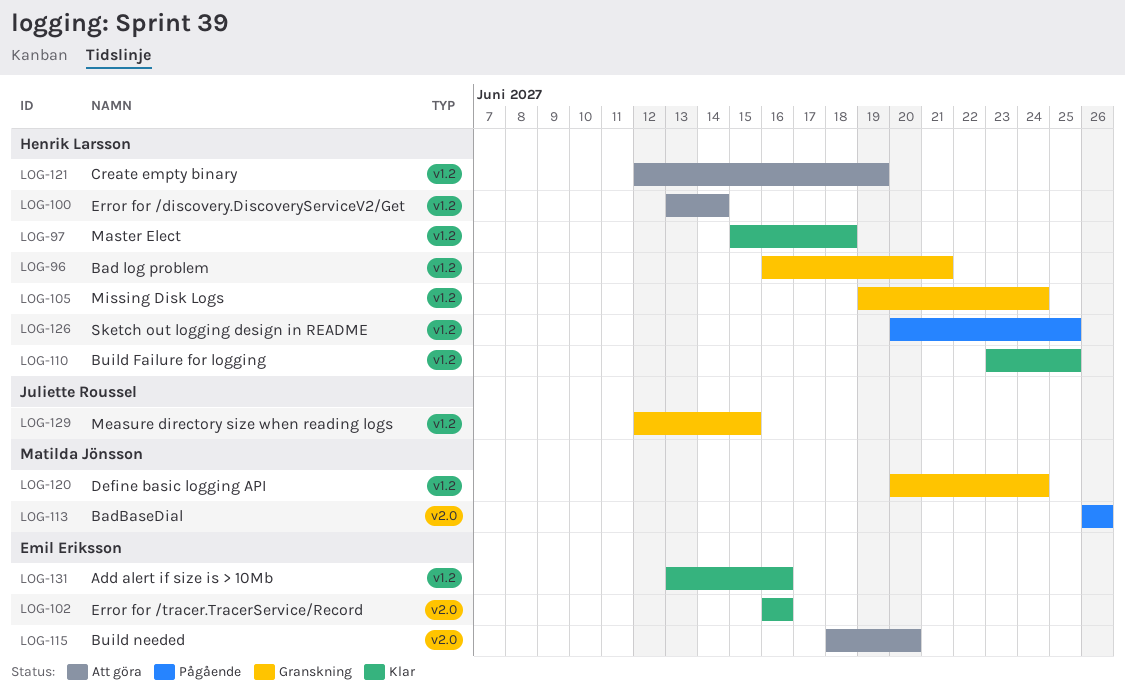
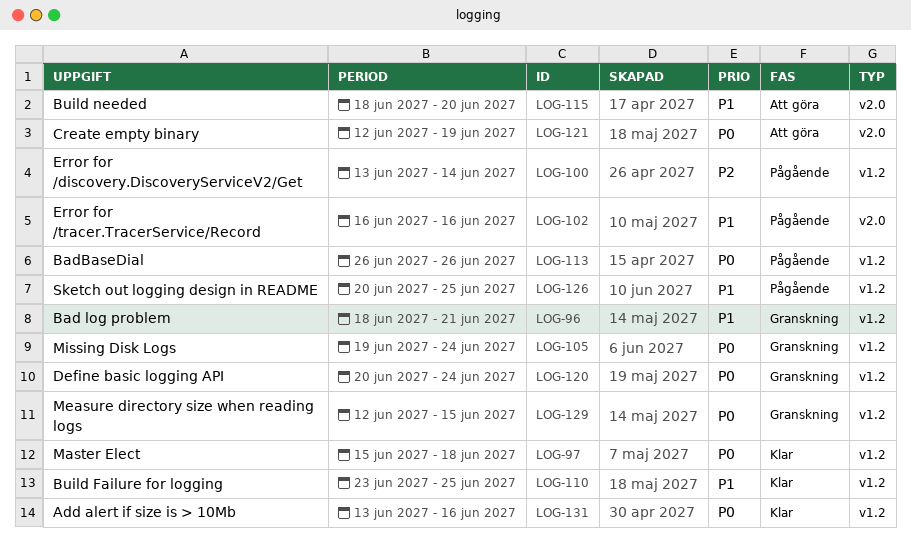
LOG-96, start: Jun 16 -> Jun 18
LOG-100, status: Att göra -> Pågående
LOG-102, status: Klar -> Pågående
LOG-113, label: v2.0 -> v1.2
LOG-121, label: v1.2 -> v2.0

